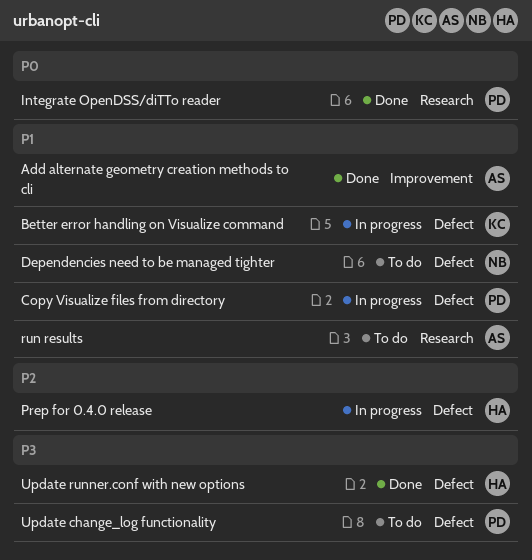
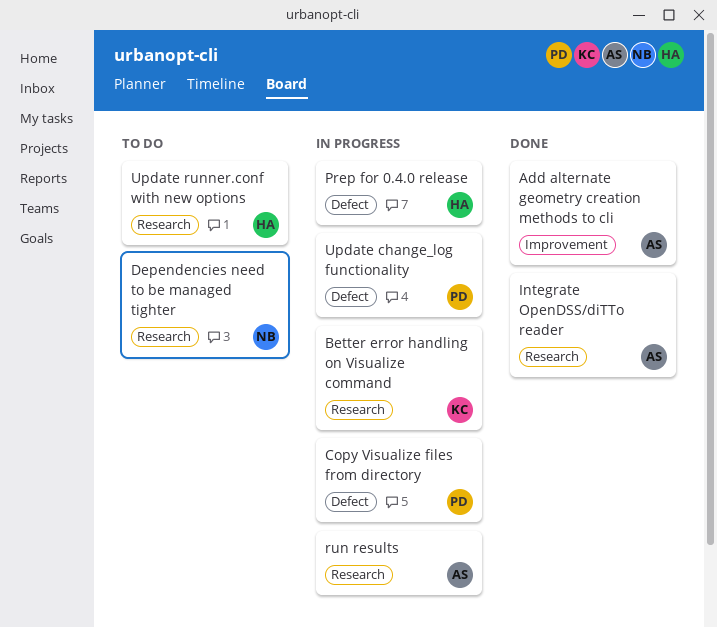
Better error handling on Visualize command, label: Defect -> Research
Dependencies need to be managed tighter, label: Defect -> Research
Integrate OpenDSS/diTTo reader, owner: PD -> AS
run results, status: To do -> In progress
Update change_log functionality, status: To do -> In progress
Update runner.conf with new options, status: Done -> To do
Update runner.conf with new options, label: Defect -> Research

